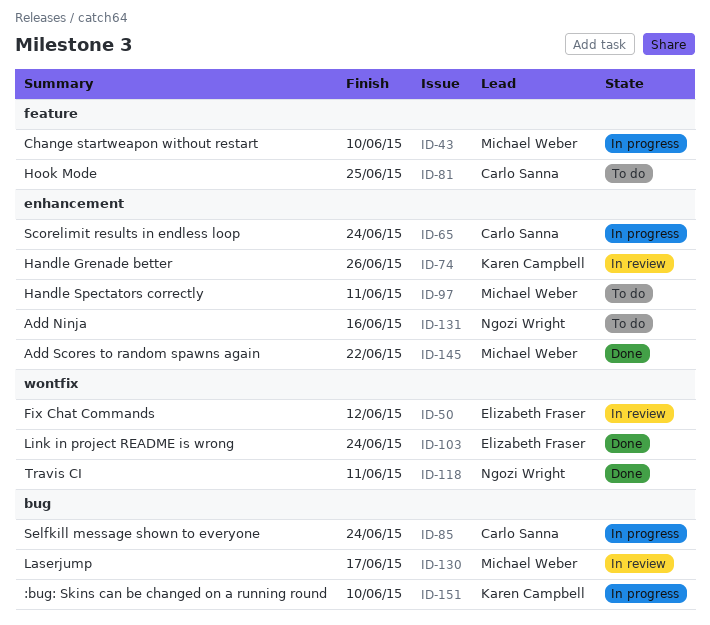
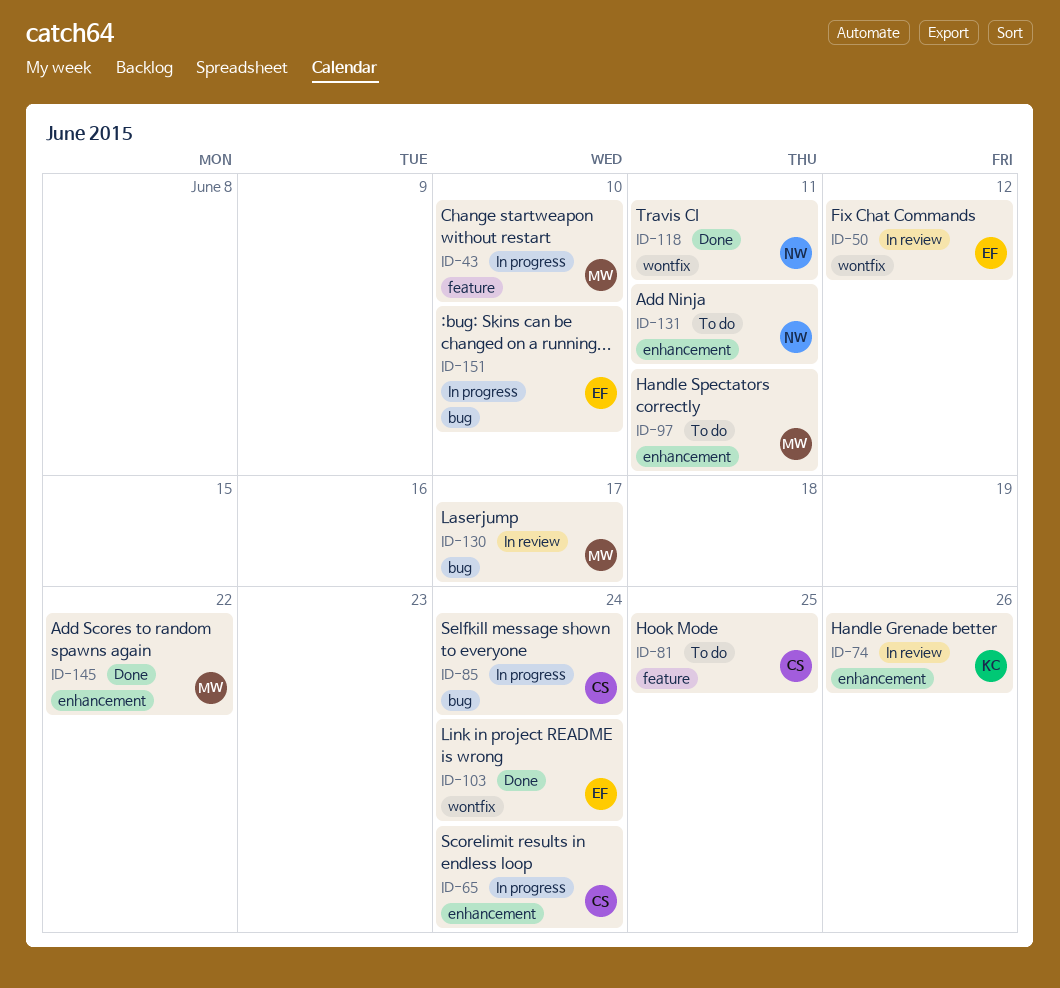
ID-131, due: Jun 16 -> Jun 11
ID-151, owner: Karen Campbell -> Elizabeth Fraser

